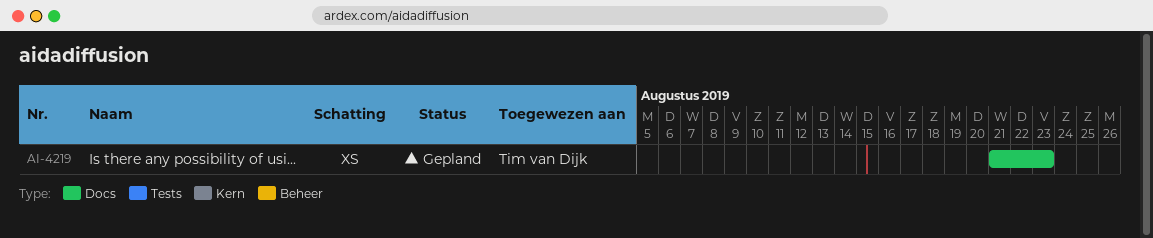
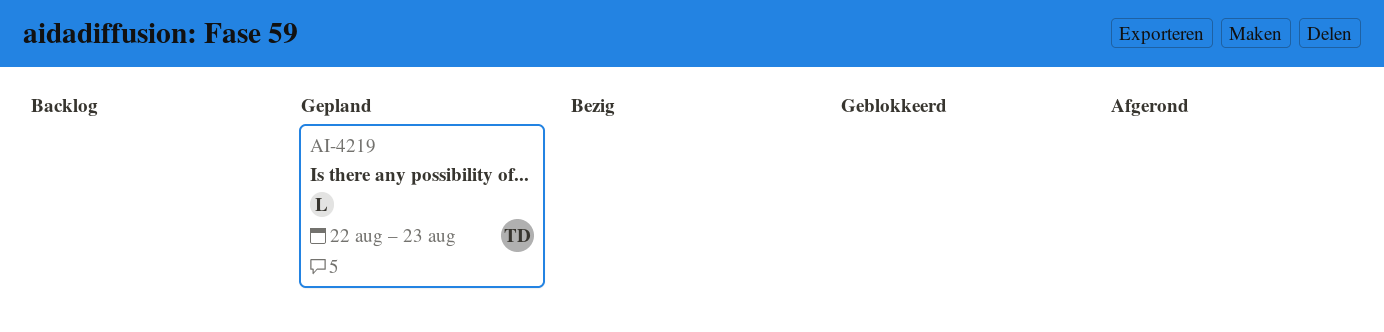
AI-4219, estimate: XS -> L
AI-4219, start: Aug 21 -> Aug 22

